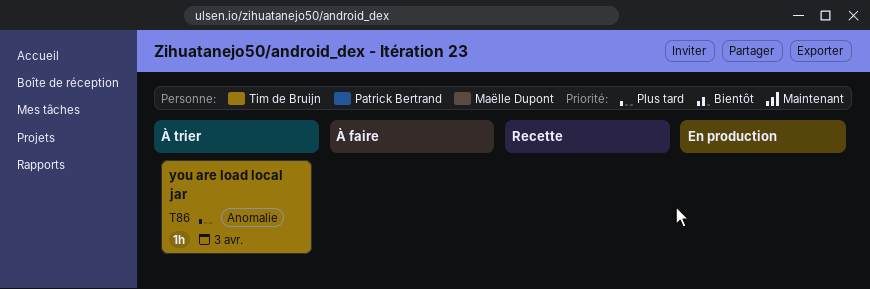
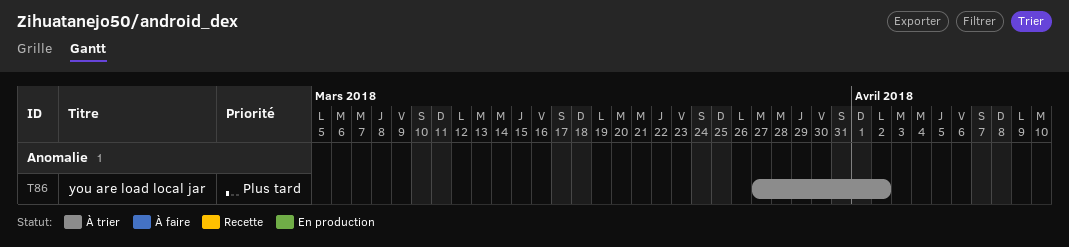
T86, due: Apr 3 -> Apr 2

